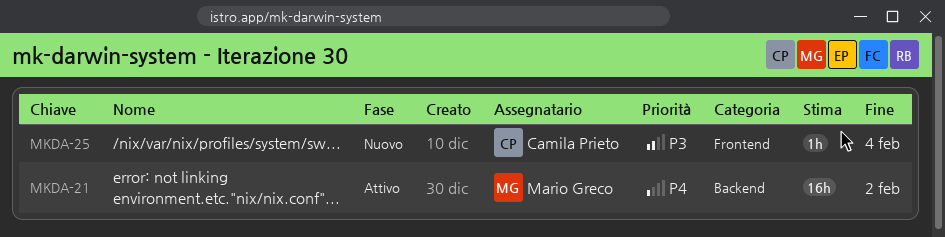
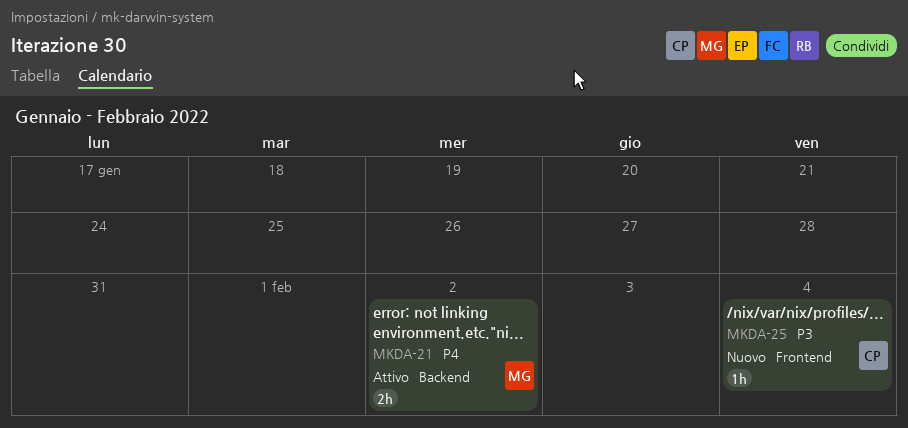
MKDA-21, estimate: 16h -> 2h

